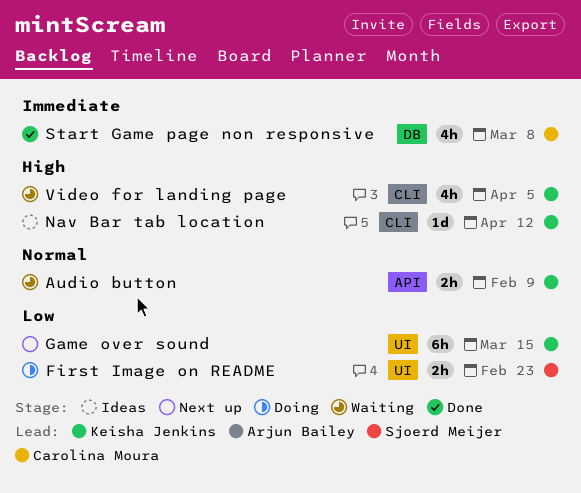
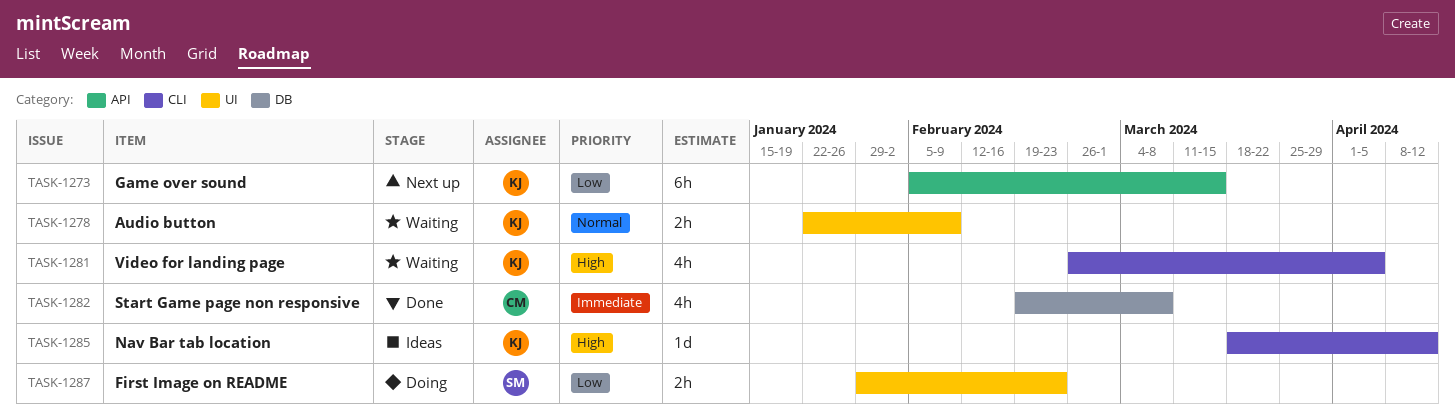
Audio button, label: API -> UI
Game over sound, label: UI -> API

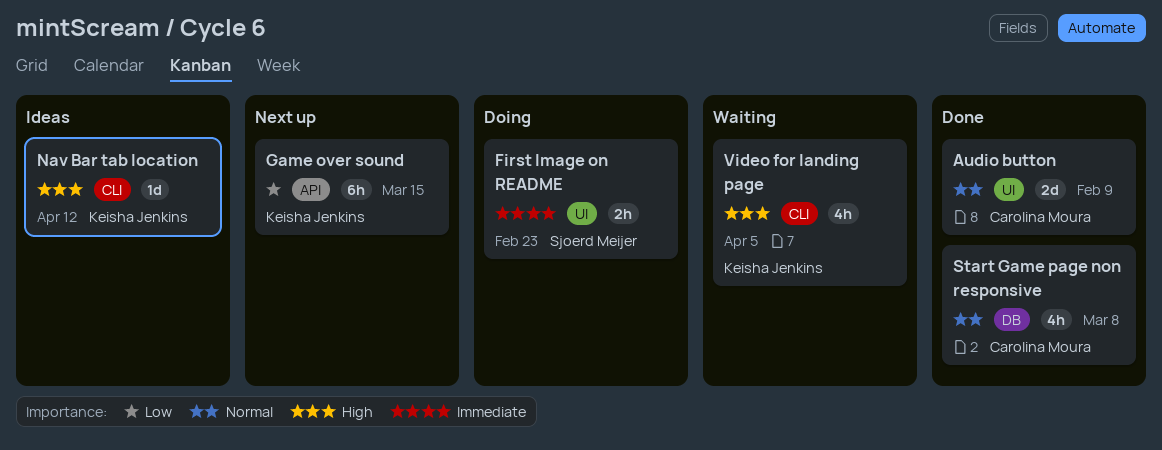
Audio button, status: Waiting -> Done
Audio button, owner: Keisha Jenkins -> Carolina Moura
Audio button, estimate: 2h -> 2d
First Image on README, priority: Low -> Immediate
Start Game page non responsive, priority: Immediate -> Normal

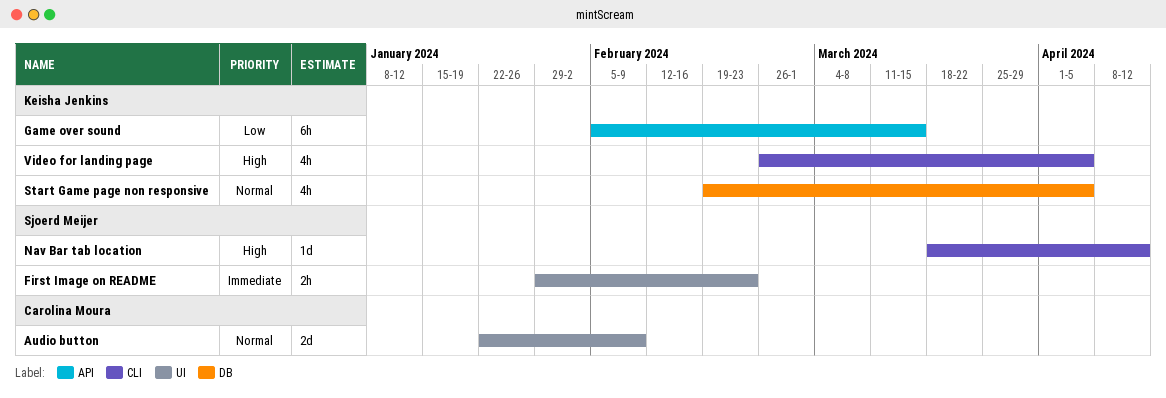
Nav Bar tab location, owner: Keisha Jenkins -> Sjoerd Meijer
Start Game page non responsive, owner: Carolina Moura -> Keisha Jenkins
Start Game page non responsive, due: Mar 8 -> Apr 5

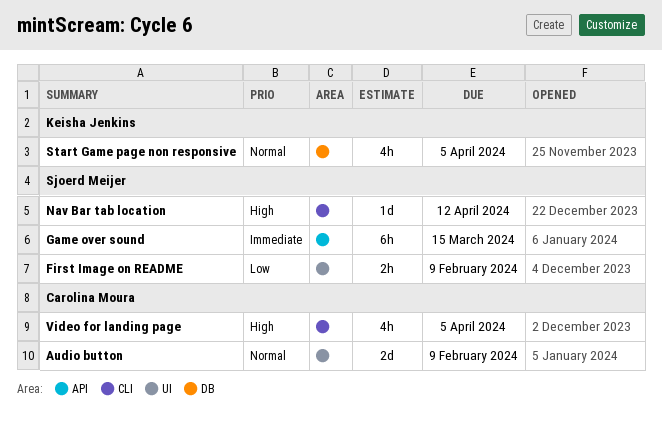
First Image on README, priority: Immediate -> Low
First Image on README, due: Feb 23 -> Feb 9
Game over sound, owner: Keisha Jenkins -> Sjoerd Meijer
Game over sound, priority: Low -> Immediate
Video for landing page, owner: Keisha Jenkins -> Carolina Moura

